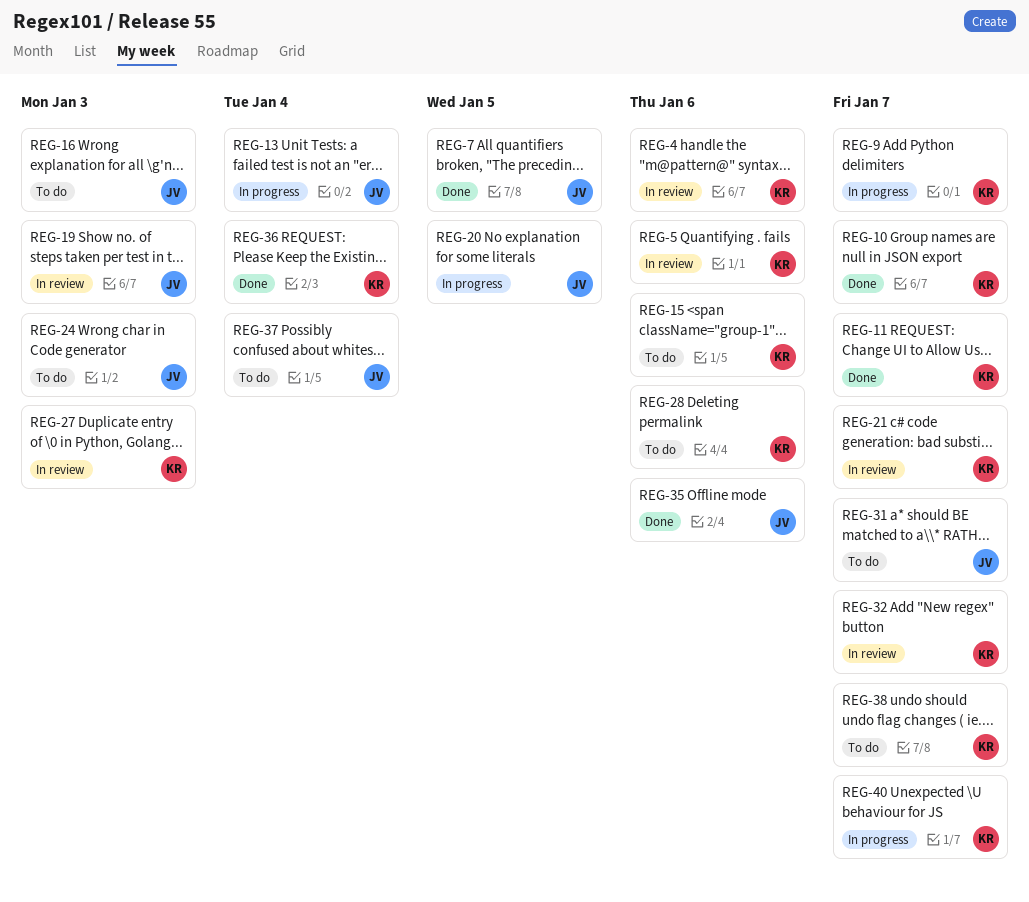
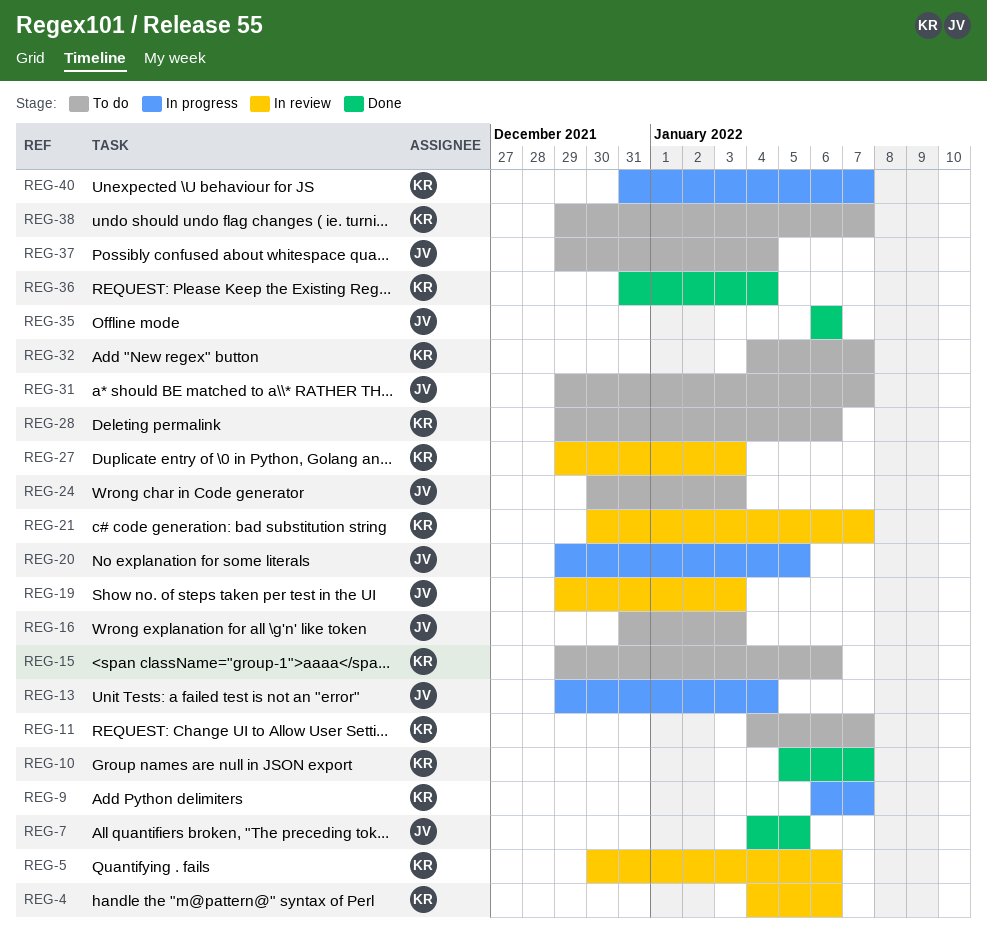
REG-11, status: Done -> To do
REG-32, status: In review -> To do

